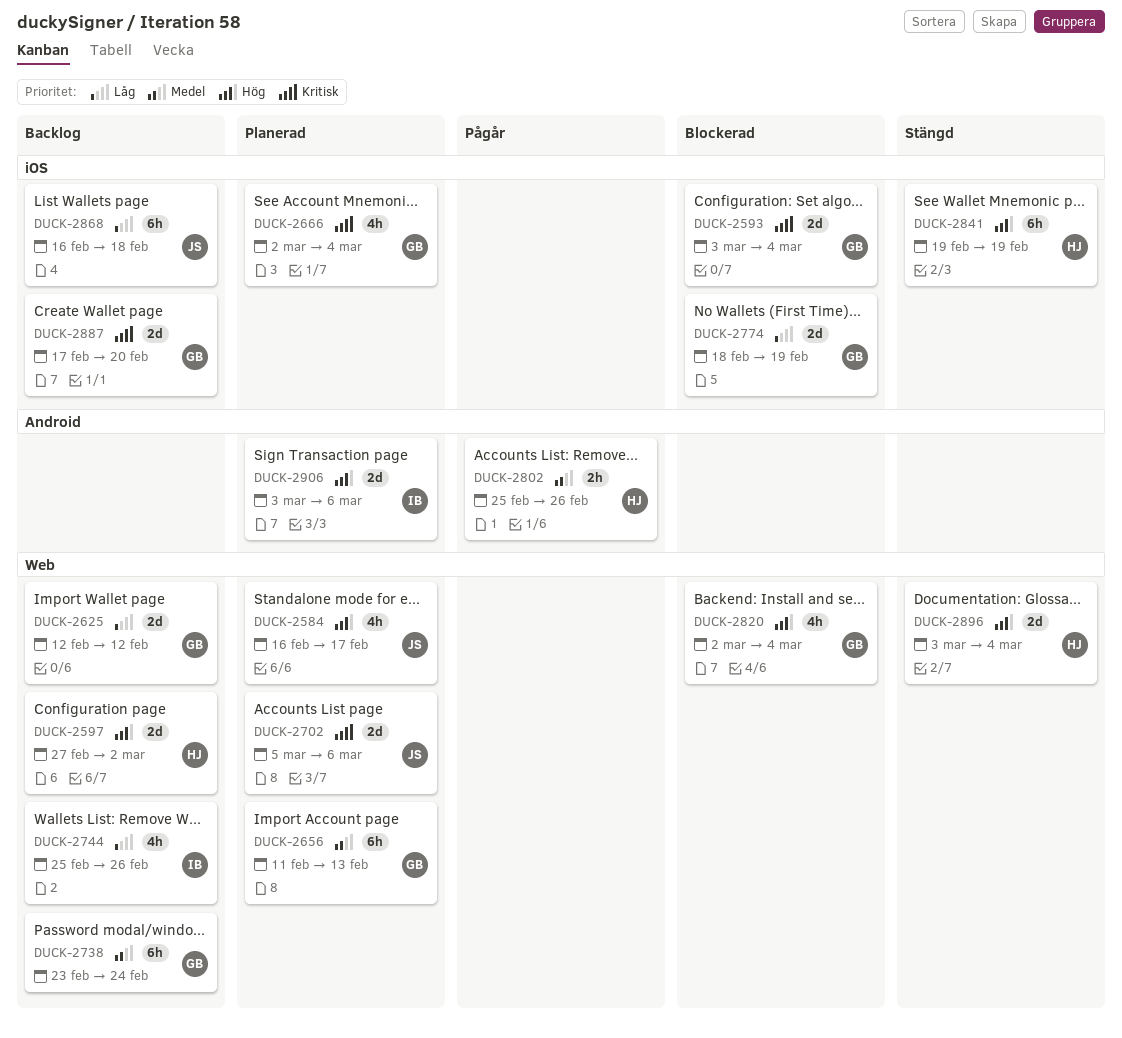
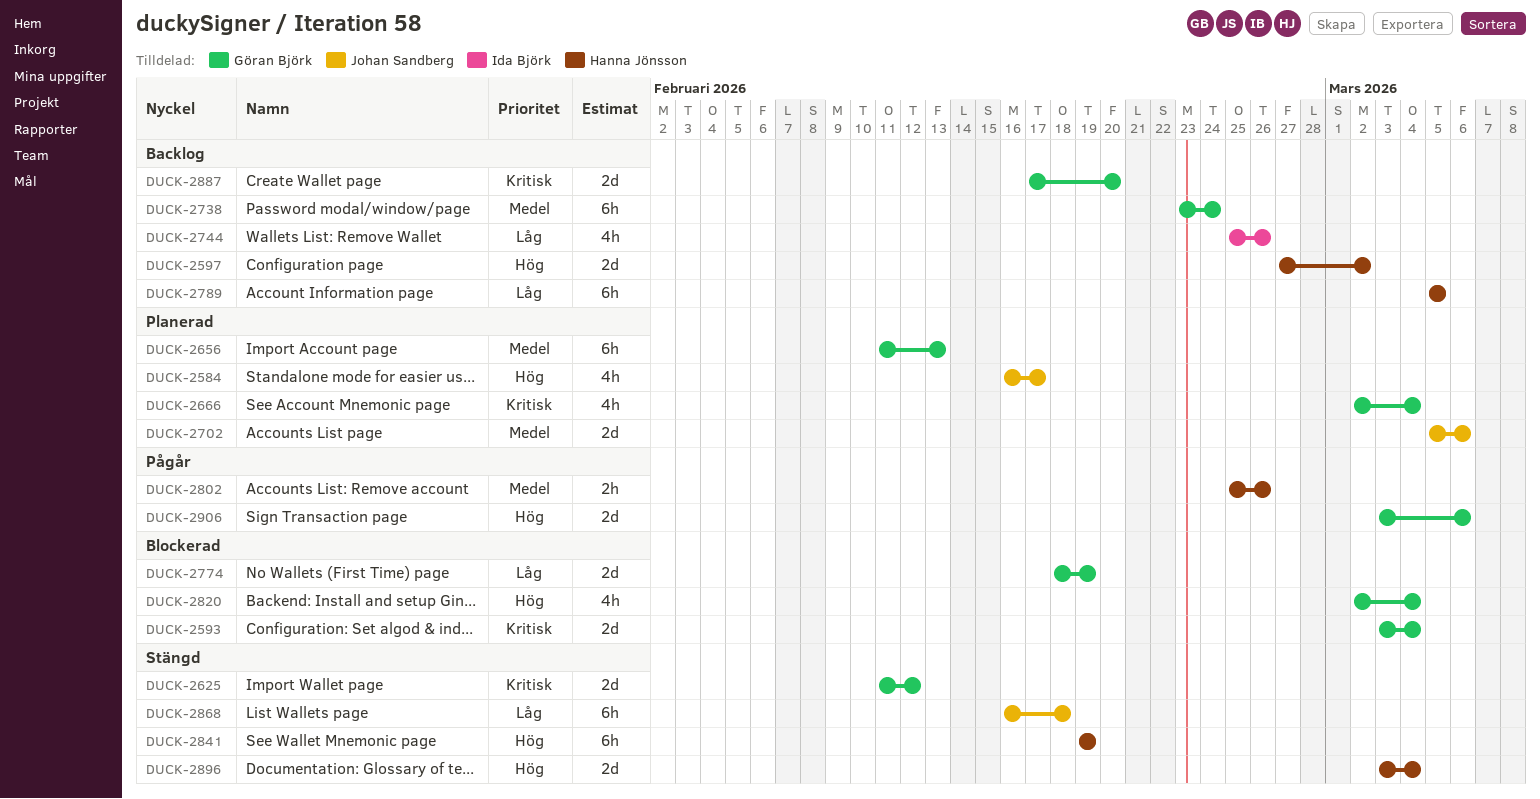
DUCK-2625, status: Backlog -> Stängd
DUCK-2625, priority: Låg -> Kritisk
DUCK-2625, start: Feb 12 -> Feb 11
DUCK-2702, priority: Kritisk -> Medel
DUCK-2789: none -> present
DUCK-2868, status: Backlog -> Stängd
DUCK-2906, status: Planerad -> Pågår
DUCK-2906, owner: Ida Björk -> Göran Björk

